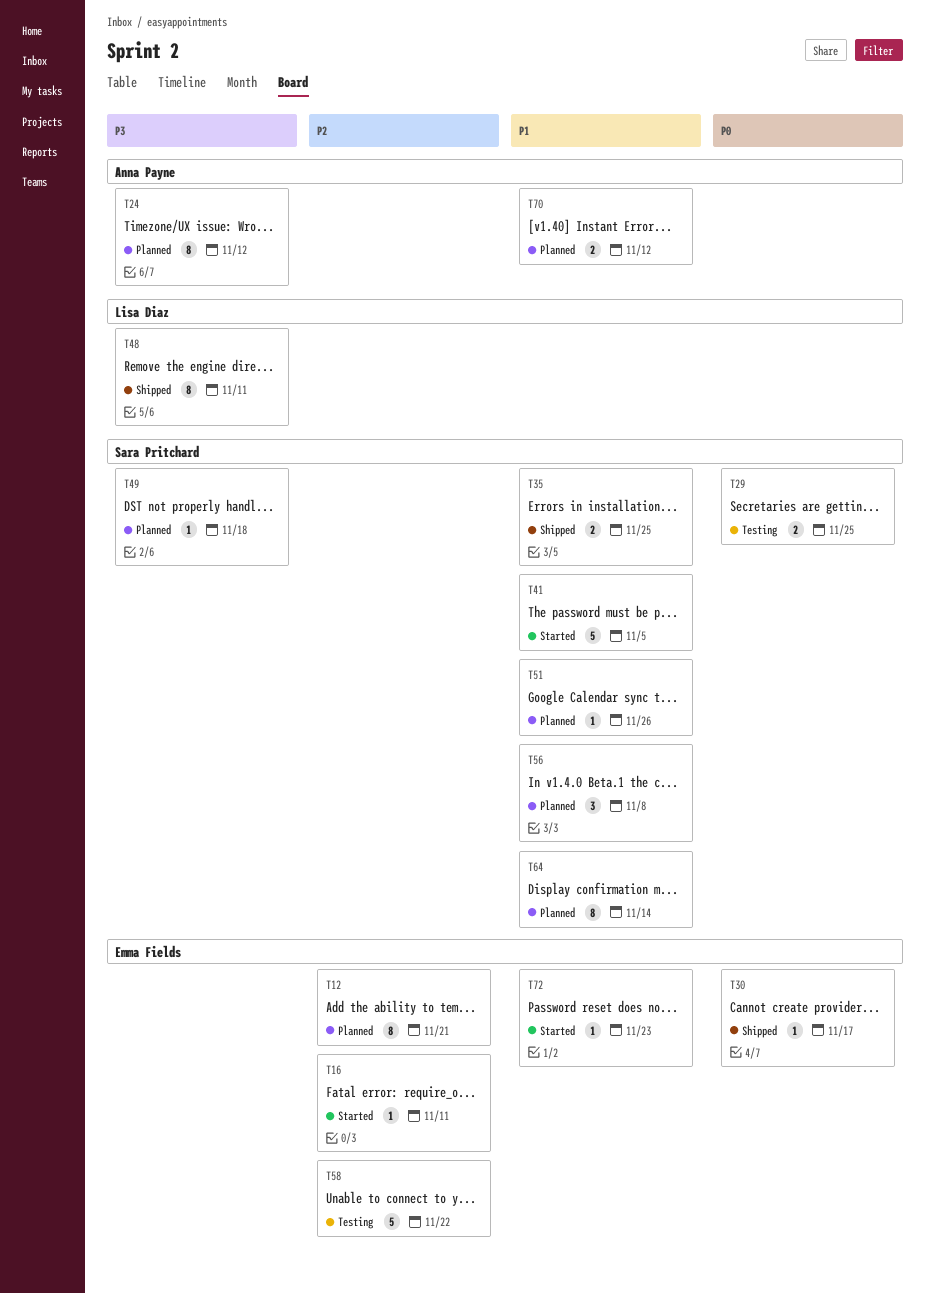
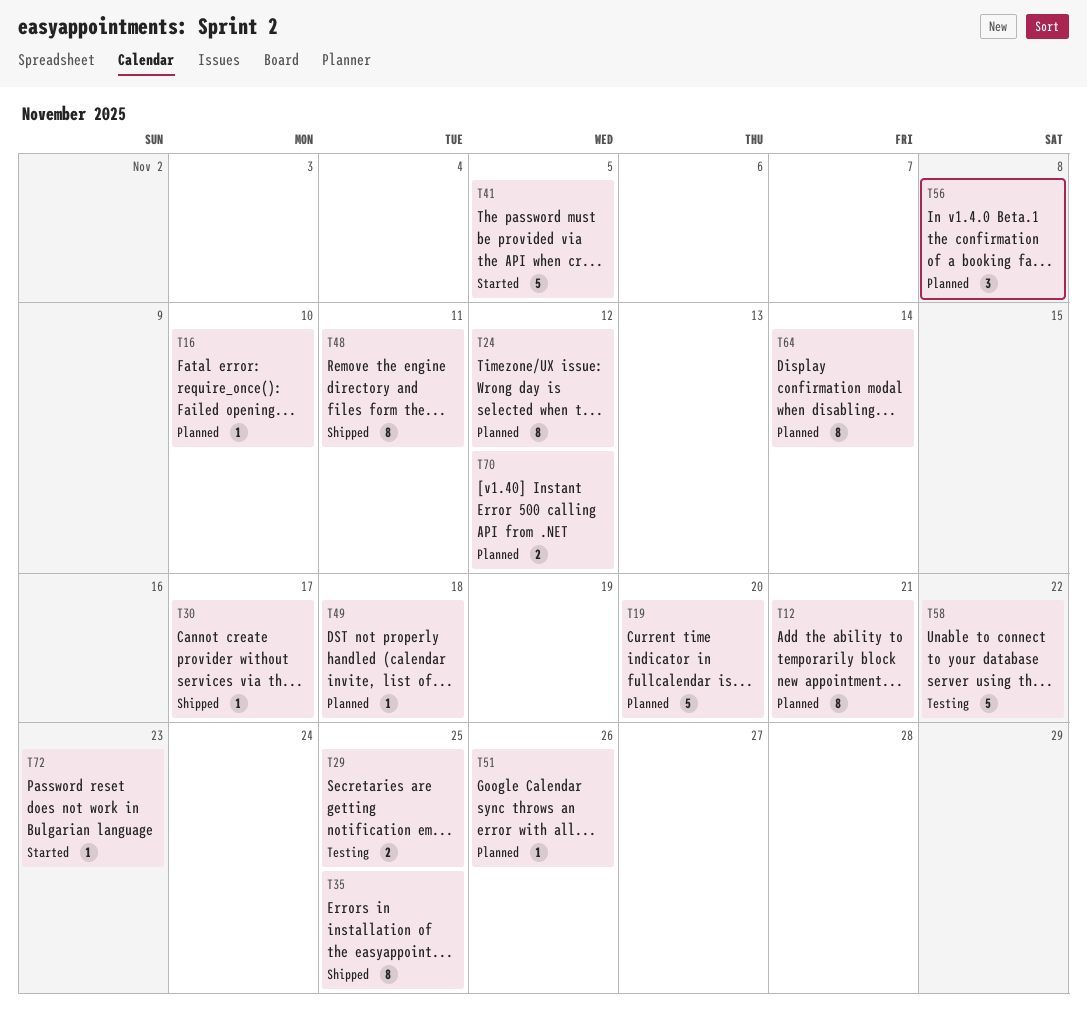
T16, status: Started -> Planned
T16, due: Nov 11 -> Nov 10
T19: none -> present
T35, estimate: 2 -> 8

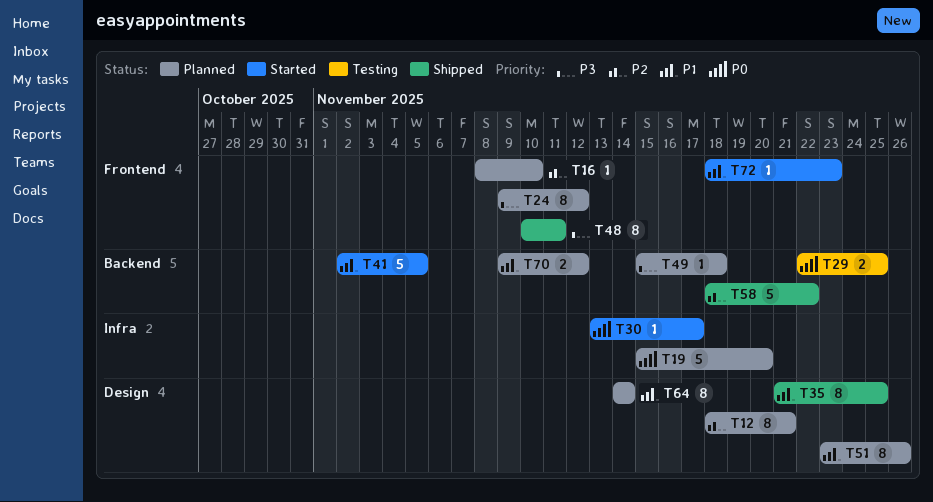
T30, status: Shipped -> Started
T51, estimate: 1 -> 8
T56: present -> none
T58, status: Testing -> Shipped

